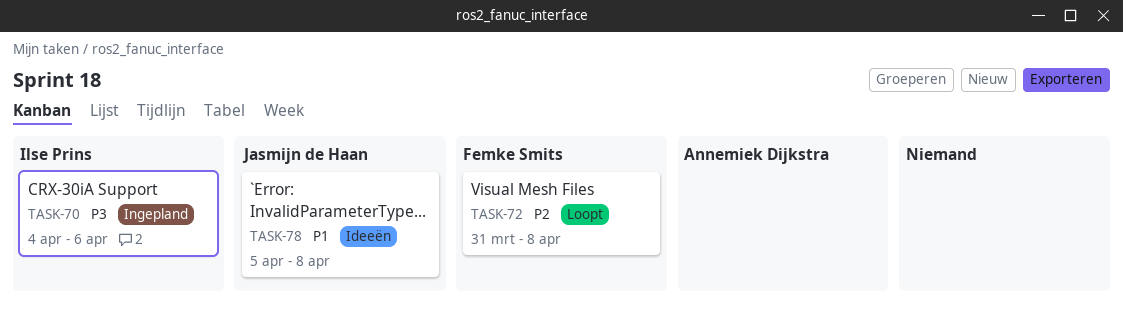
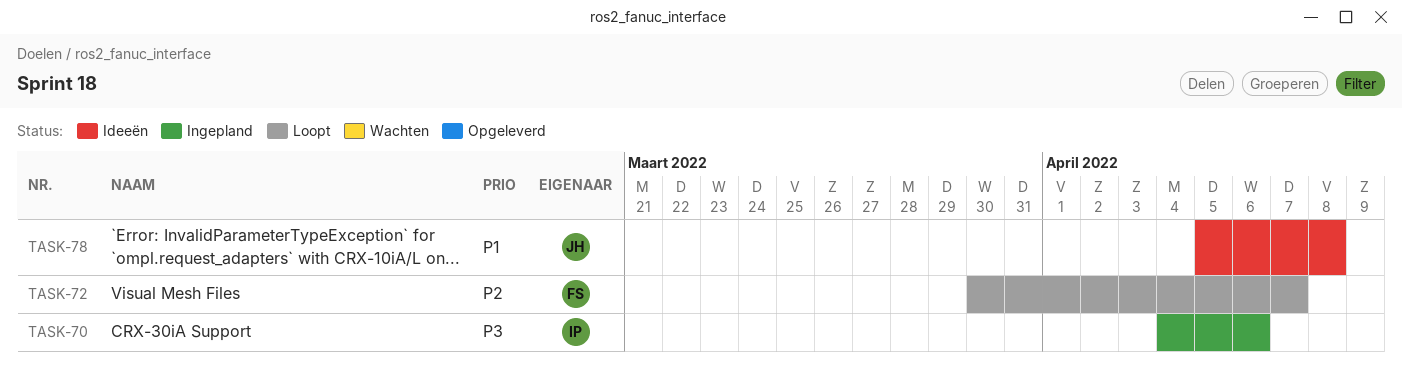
TASK-72, start: Mar 31 -> Mar 30
TASK-72, due: Apr 8 -> Apr 7

